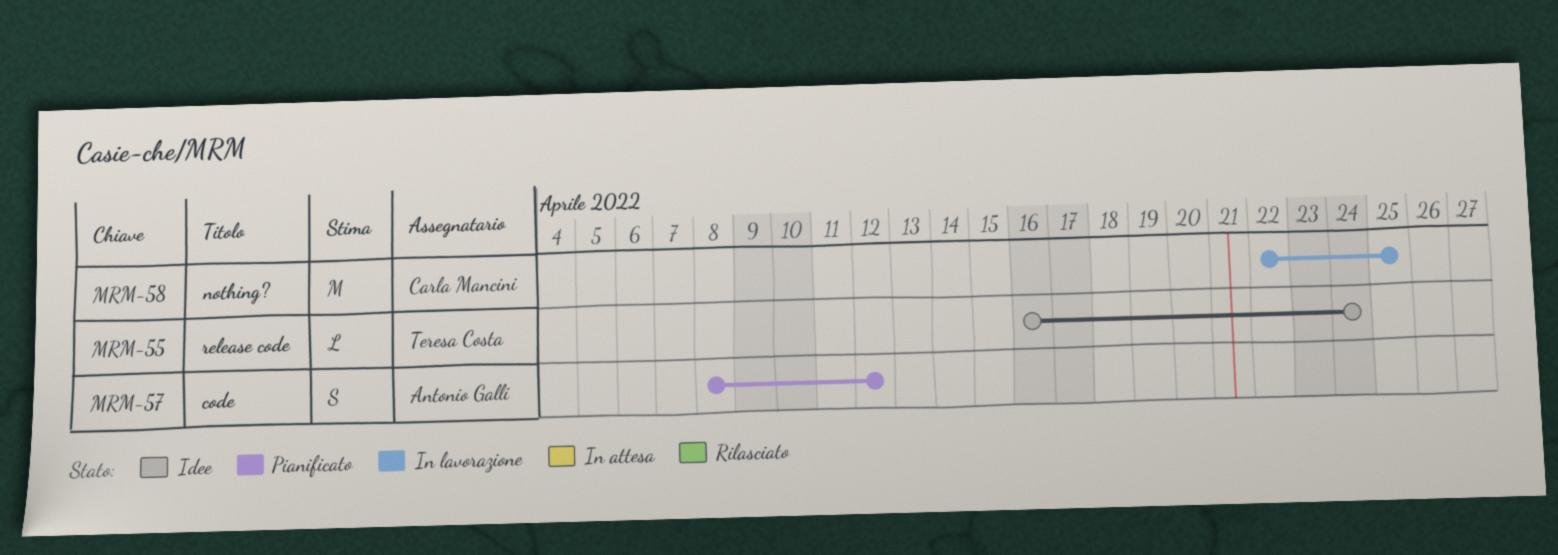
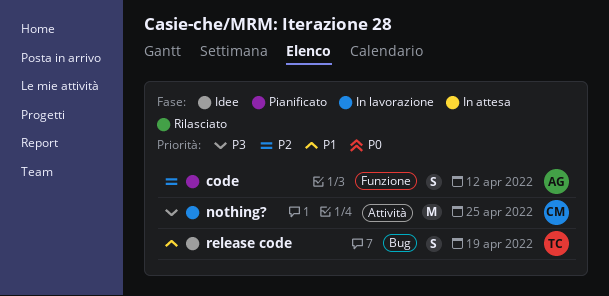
release code, estimate: L -> S
release code, due: Apr 24 -> Apr 19

